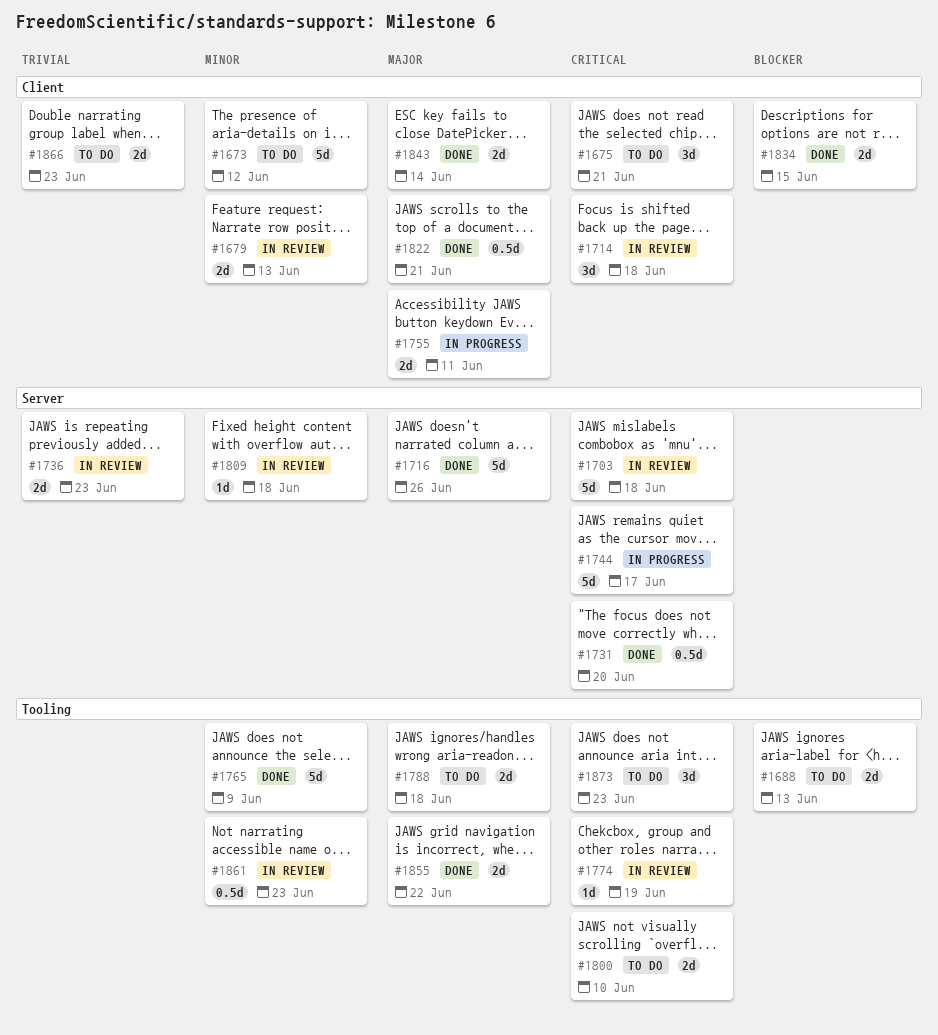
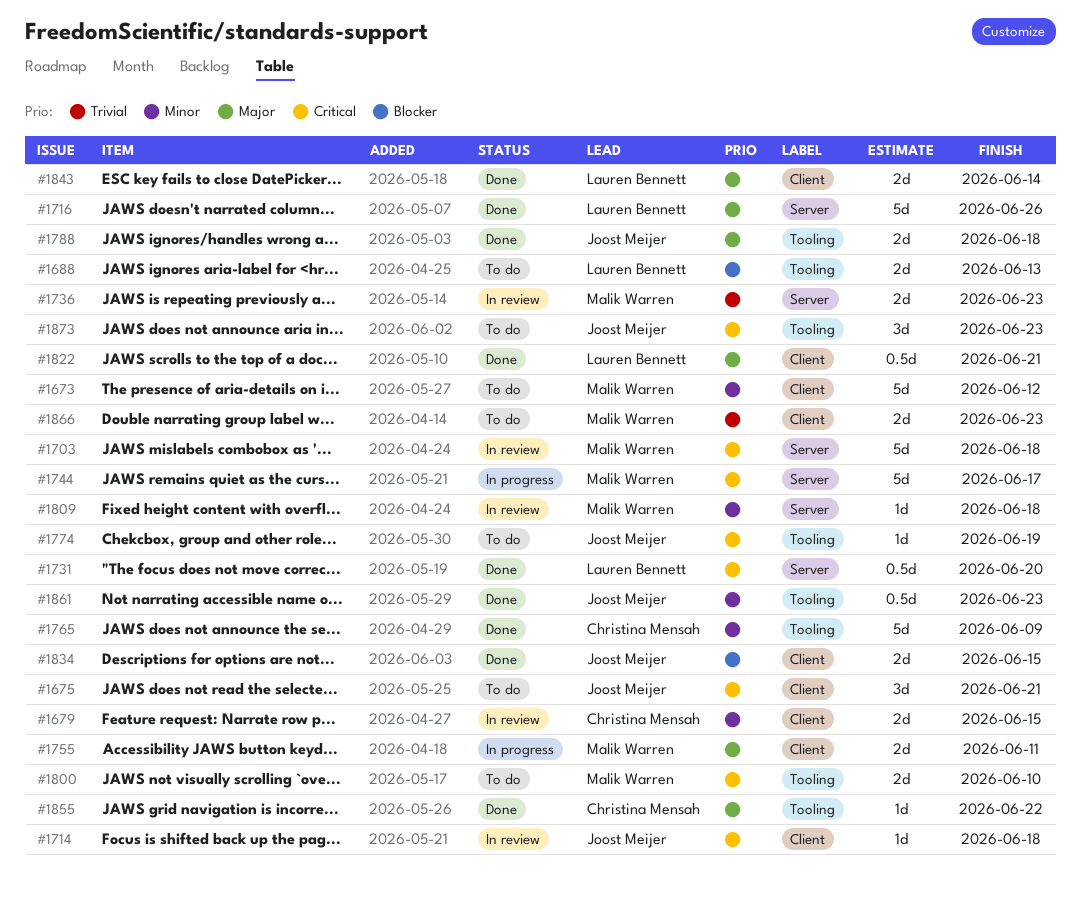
#1679, due: Jun 13 -> Jun 15
#1714, estimate: 3d -> 1d
#1774, status: In review -> To do
#1788, status: To do -> Done
#1855, estimate: 2d -> 1d
#1861, status: In review -> Done

